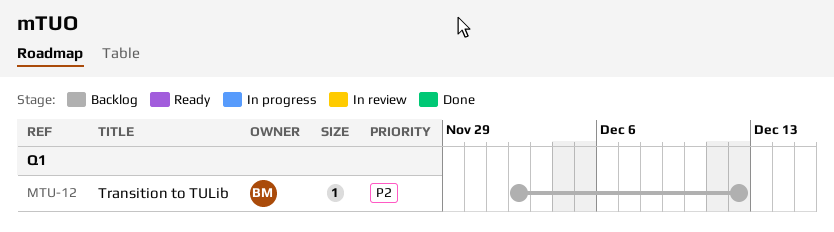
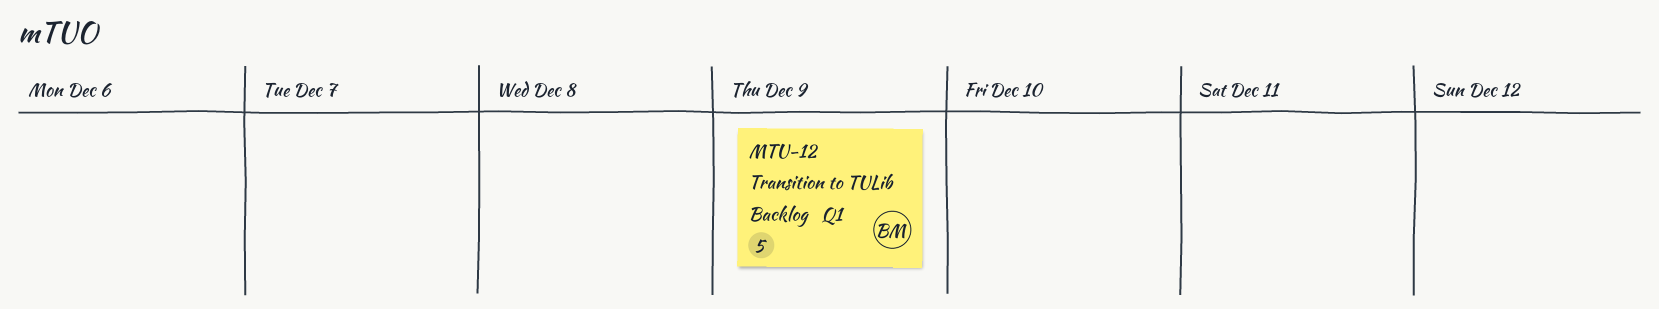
MTU-12, estimate: 1 -> 5
MTU-12, due: Dec 12 -> Dec 9

